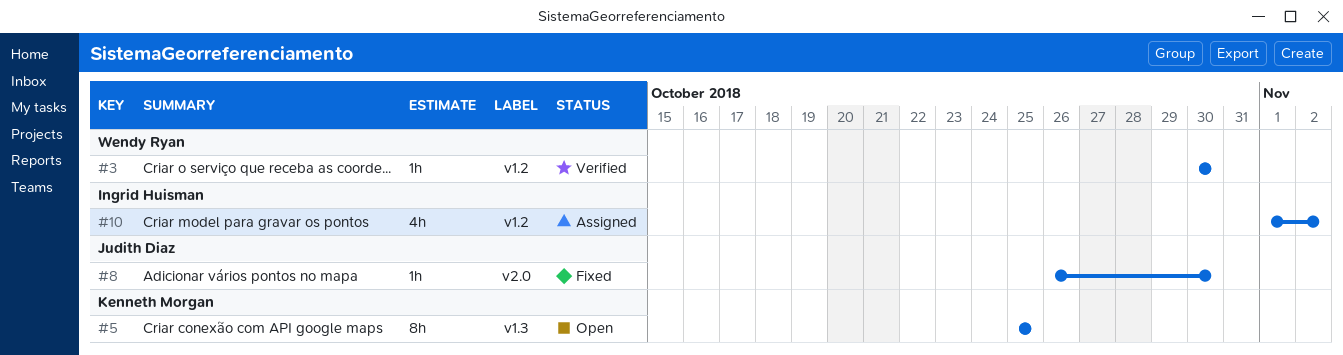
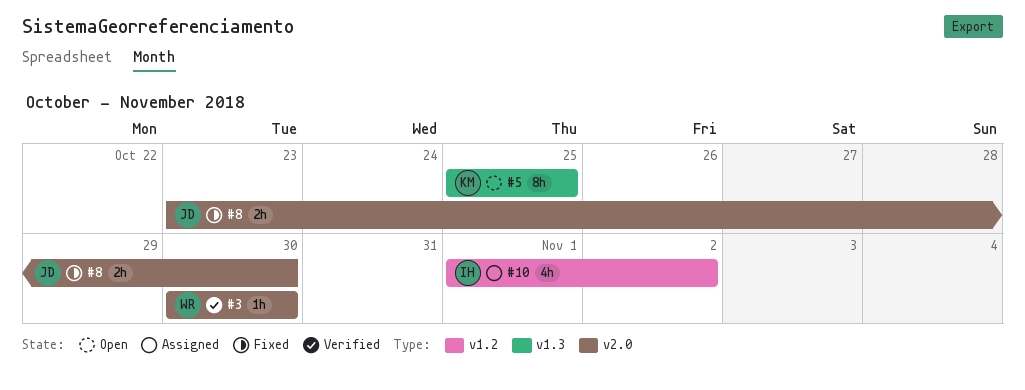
#3, label: v1.2 -> v2.0
#8, estimate: 1h -> 2h
#8, start: Oct 26 -> Oct 23

